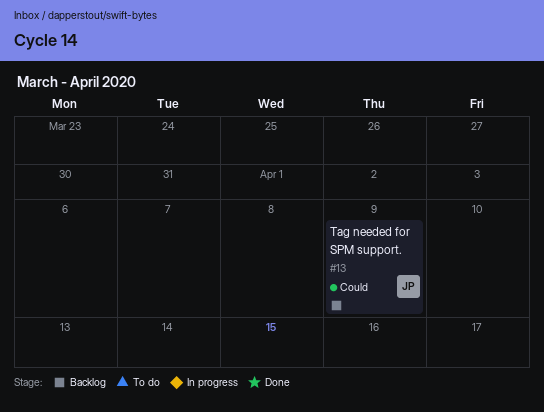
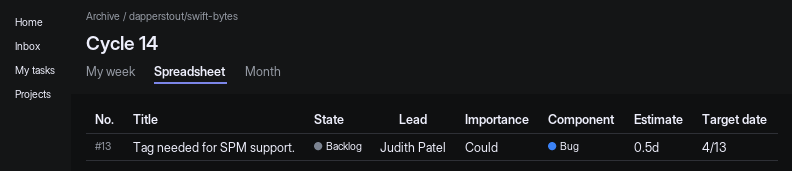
#13, due: Apr 9 -> Apr 13

